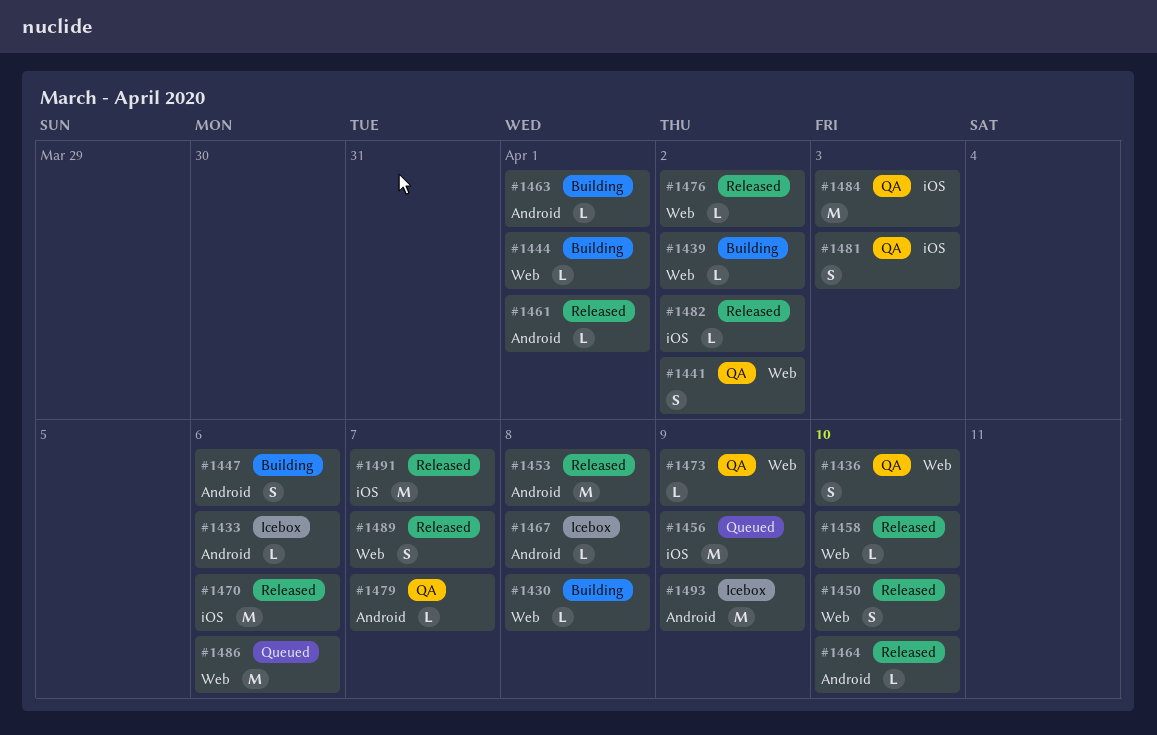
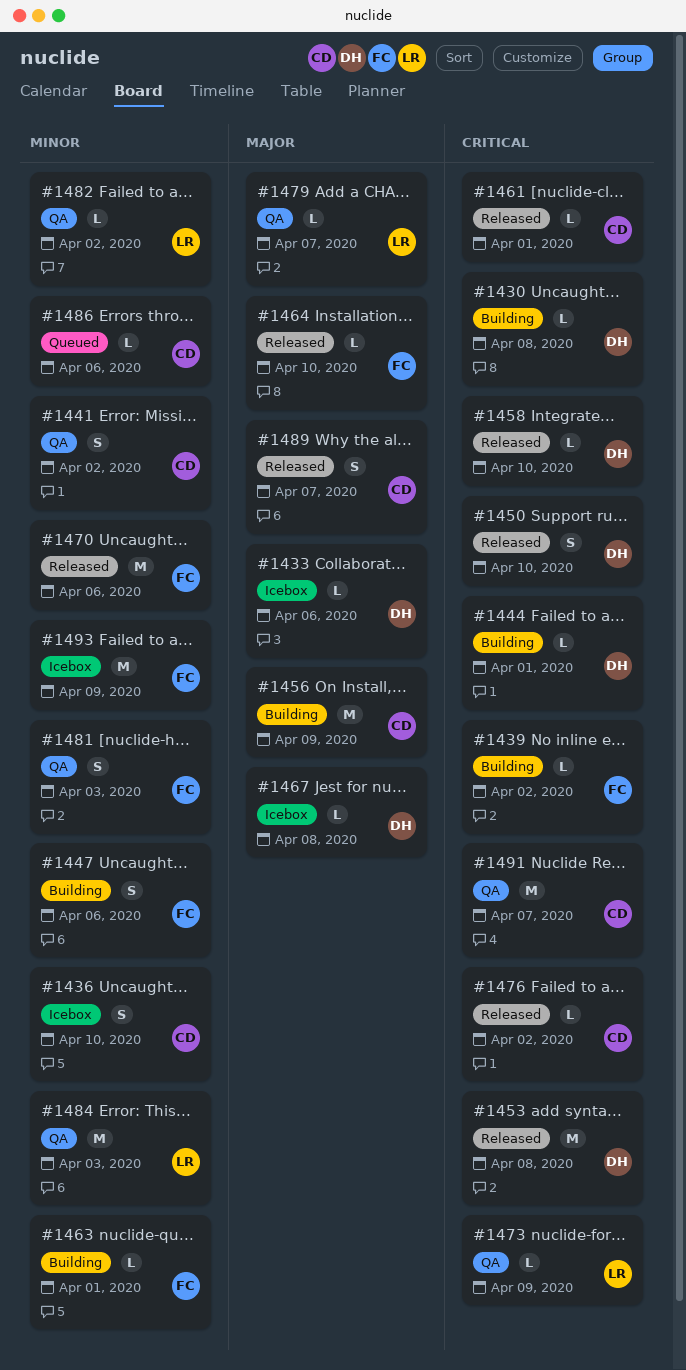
#1436, status: QA -> Icebox
#1456, status: Queued -> Building
#1482, status: Released -> QA
#1486, estimate: M -> L
#1491, status: Released -> QA

